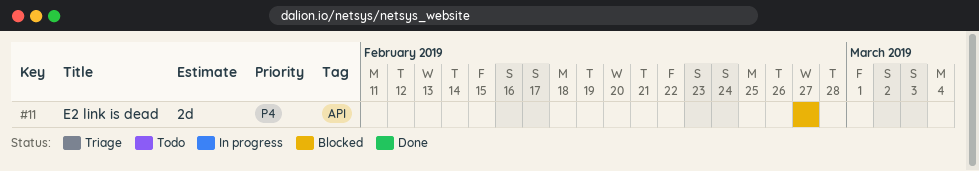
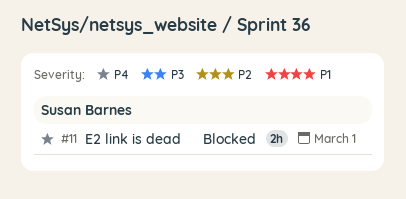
#11, estimate: 2d -> 2h
#11, due: Feb 27 -> Mar 1

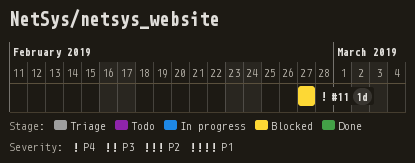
#11, estimate: 2h -> 1d
#11, due: Mar 1 -> Feb 27

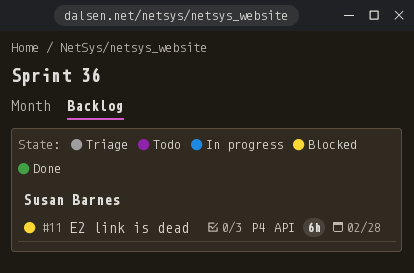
#11, estimate: 1d -> 6h
#11, due: Feb 27 -> Feb 28

